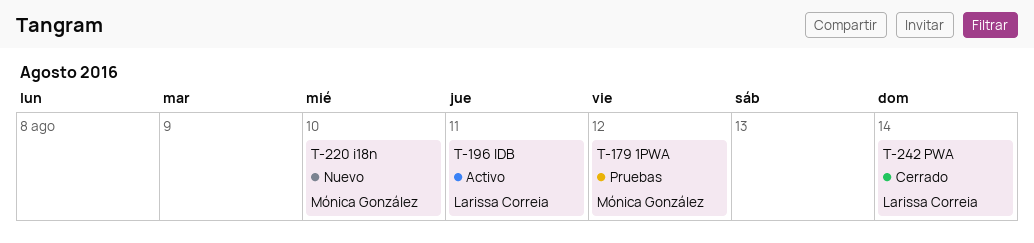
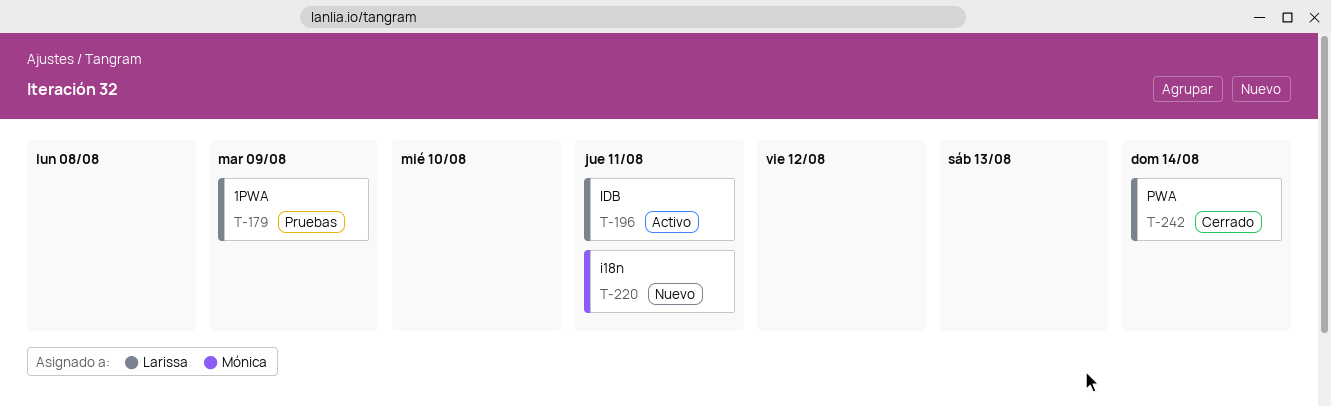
T-179, owner: Mónica González -> Larissa Correia
T-179, due: Aug 12 -> Aug 9
T-220, due: Aug 10 -> Aug 11

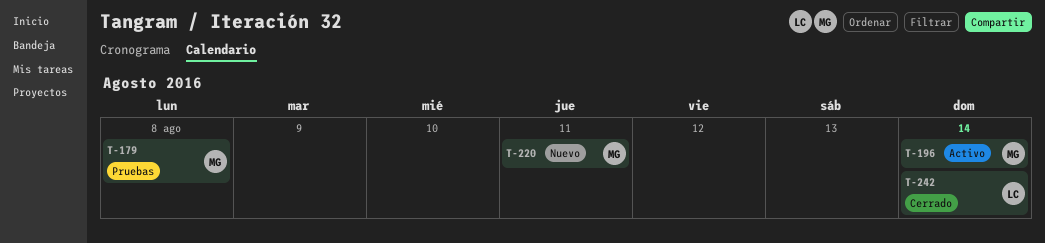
T-179, owner: Larissa -> Mónica
T-179, due: Aug 9 -> Aug 8
T-196, owner: Larissa -> Mónica
T-196, due: Aug 11 -> Aug 14

